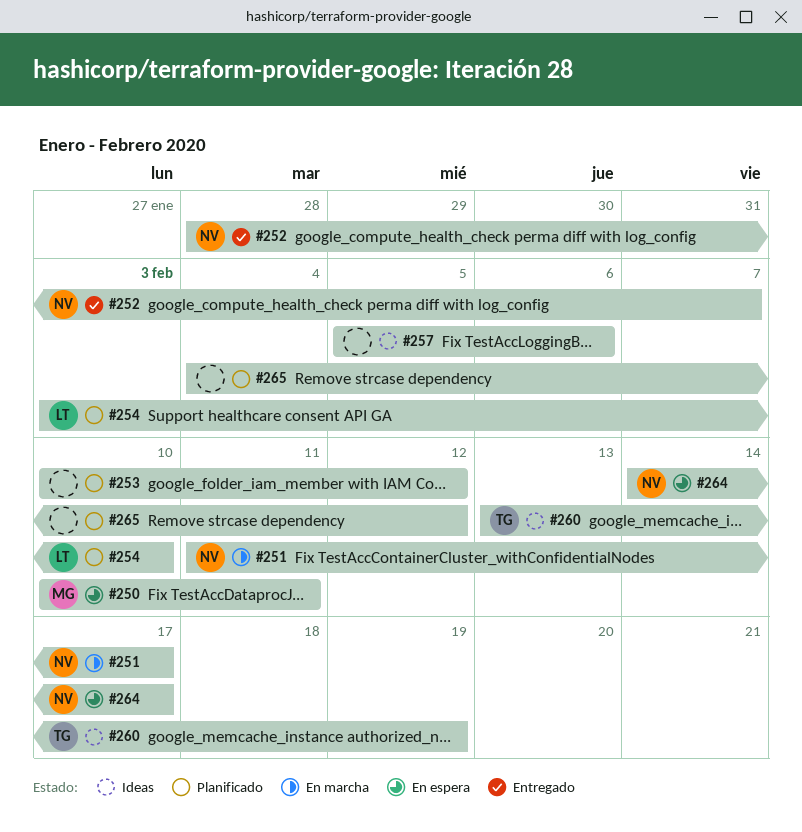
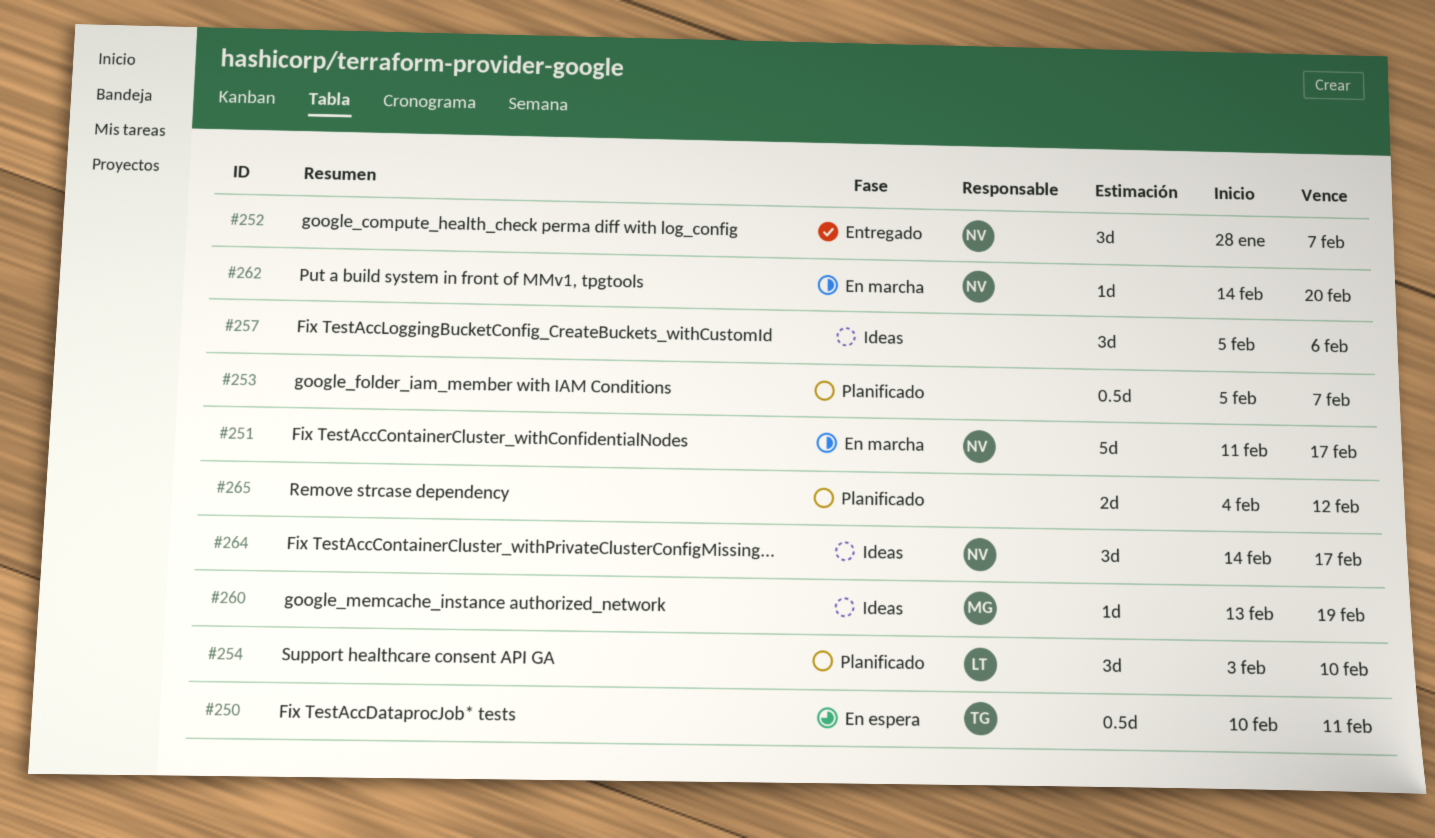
#250, owner: MG -> TG
#253, start: Feb 10 -> Feb 5
#253, due: Feb 12 -> Feb 7
#260, owner: TG -> MG
#262: none -> present
#264, status: En espera -> Ideas

